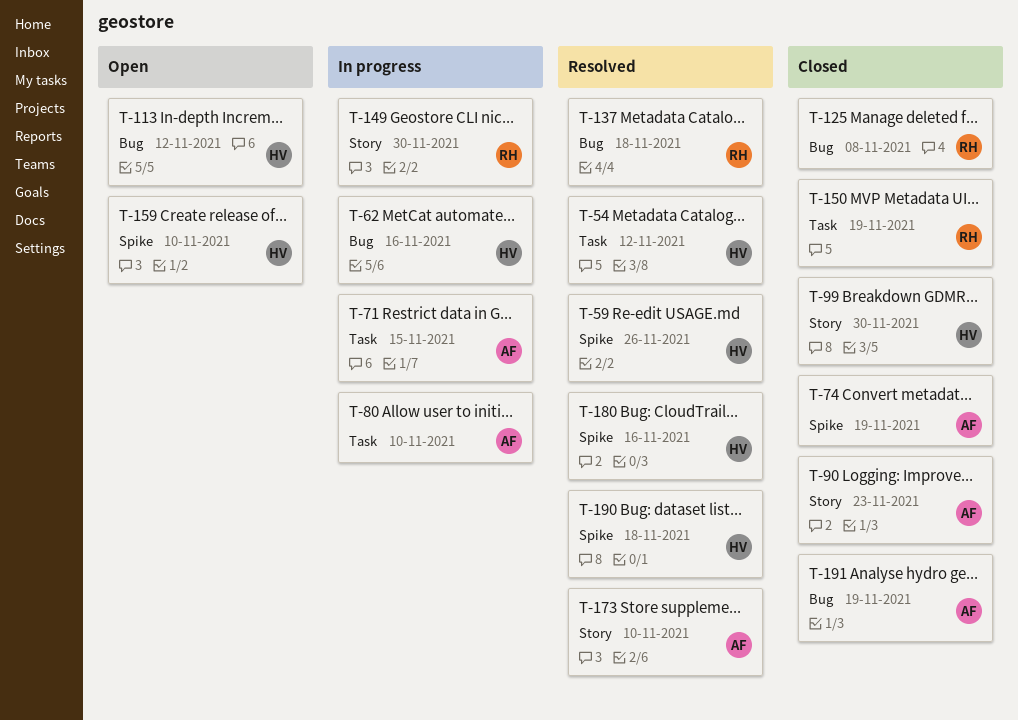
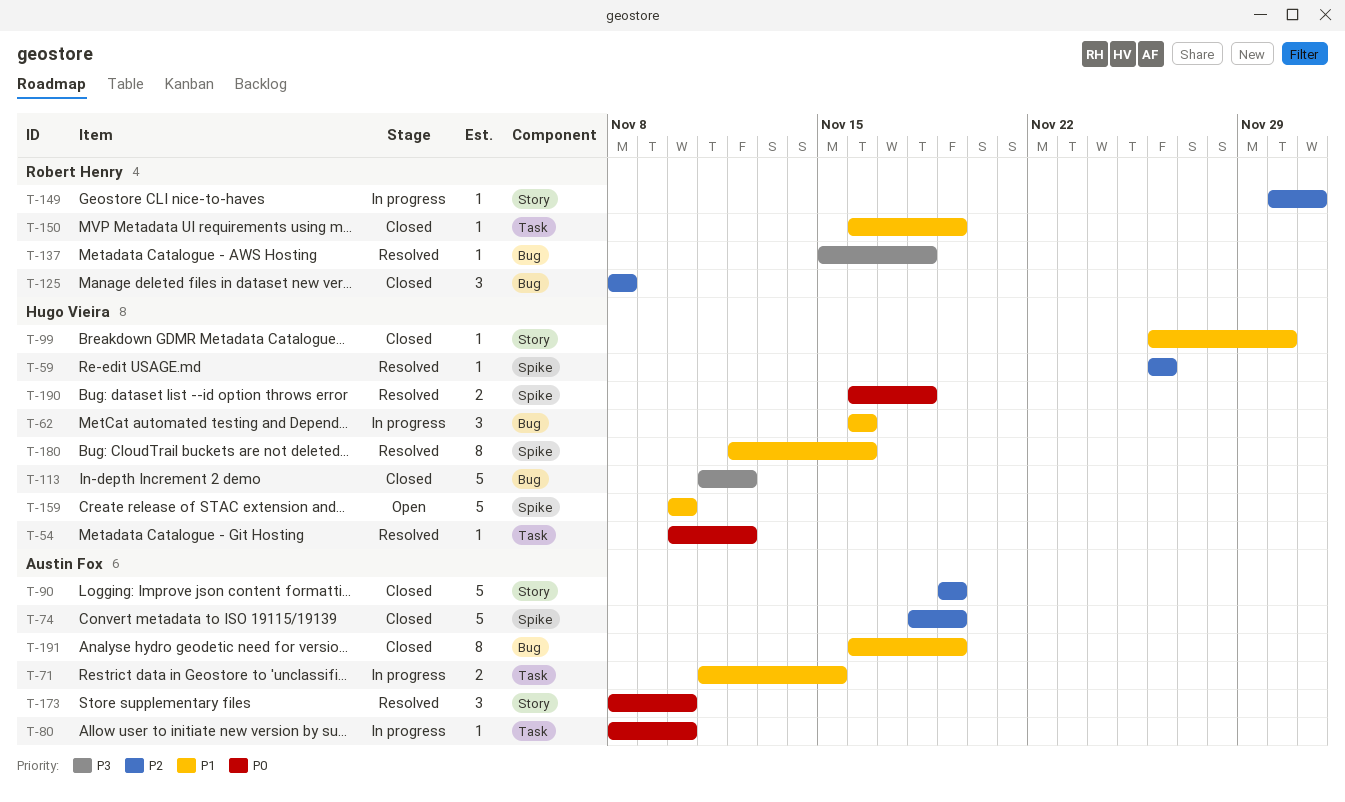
T-90, due: Nov 23 -> Nov 19
T-113, status: Open -> Closed
T-149, due: Nov 30 -> Dec 1

